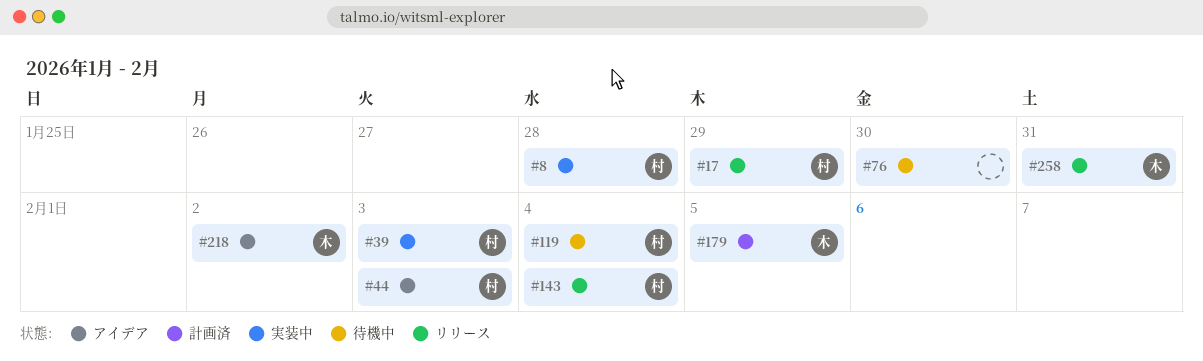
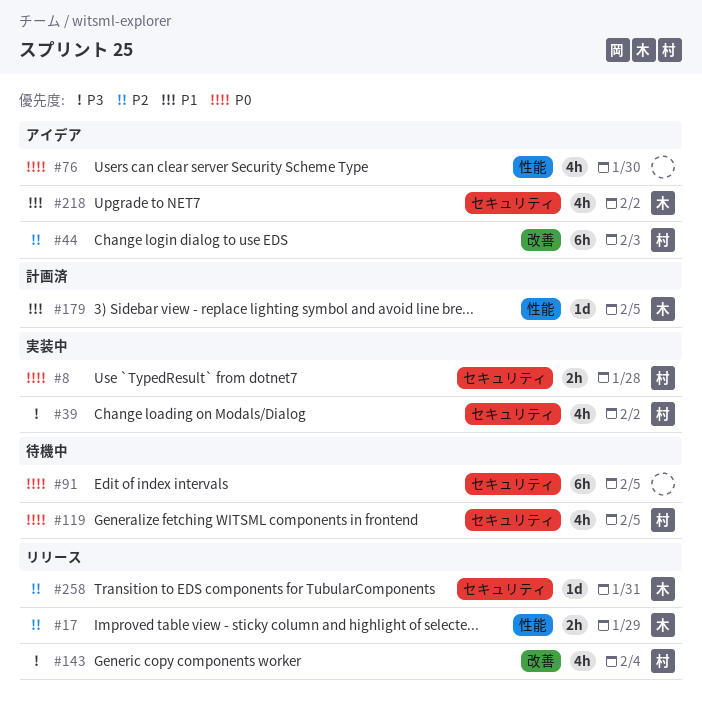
#17, owner: 村 -> 木
#39, due: Feb 3 -> Feb 2
#76, status: 待機中 -> アイデア
#91: none -> present
#119, due: Feb 4 -> Feb 5

